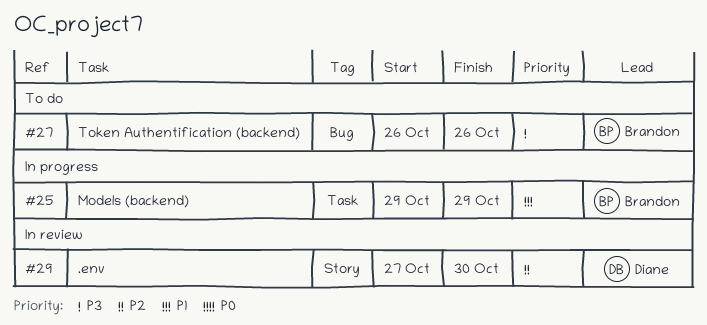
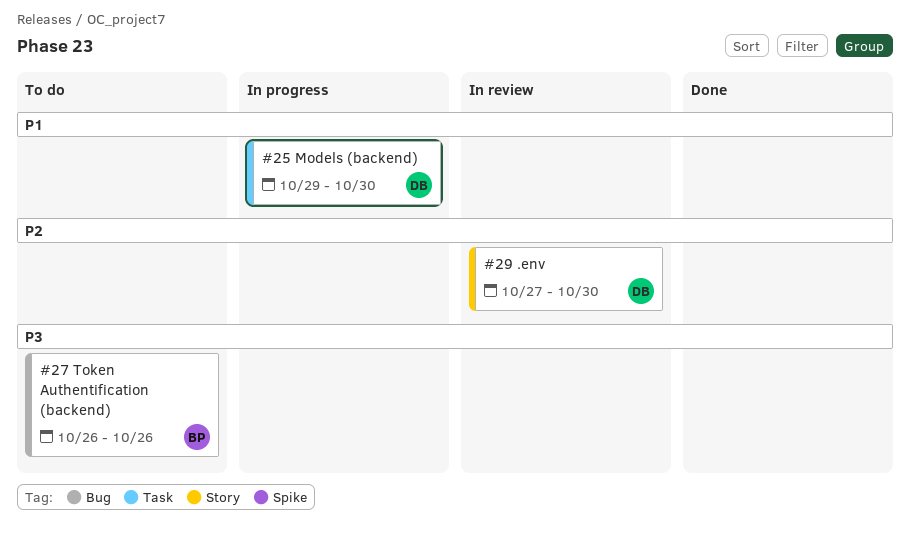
#25, owner: Brandon -> Diane
#25, due: Oct 29 -> Oct 30

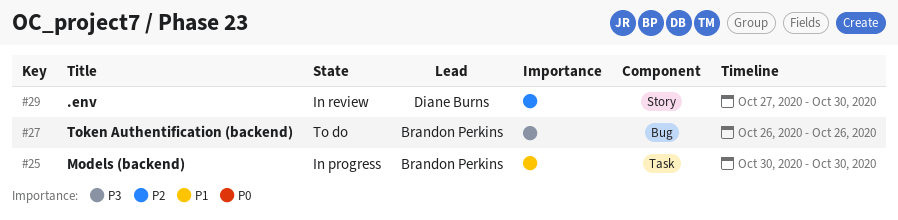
#25, owner: Diane Burns -> Brandon Perkins
#25, start: Oct 29 -> Oct 30

